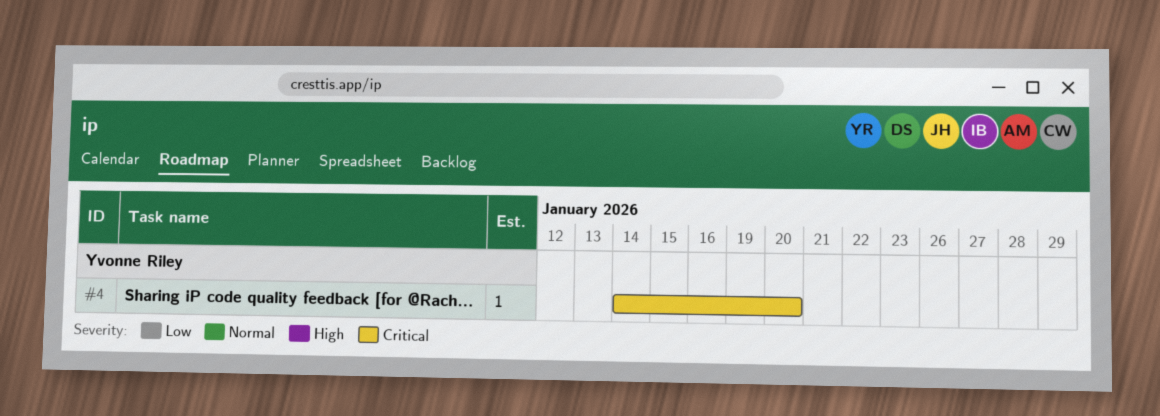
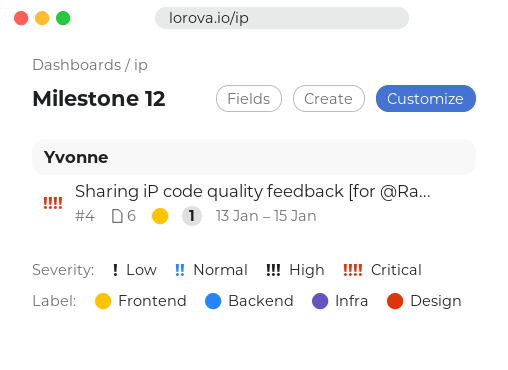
#4, start: Jan 14 -> Jan 13
#4, due: Jan 20 -> Jan 15

